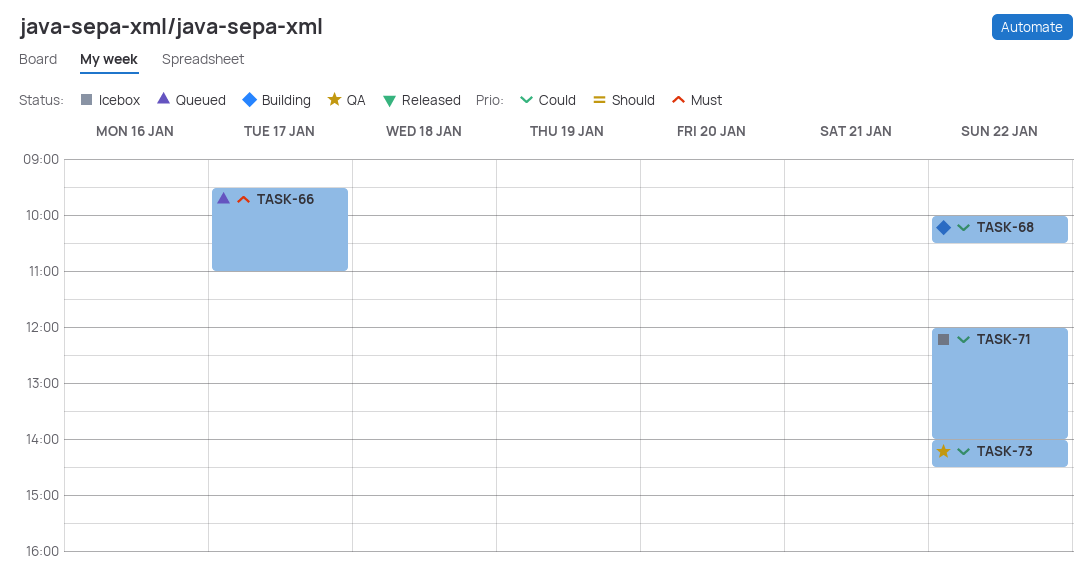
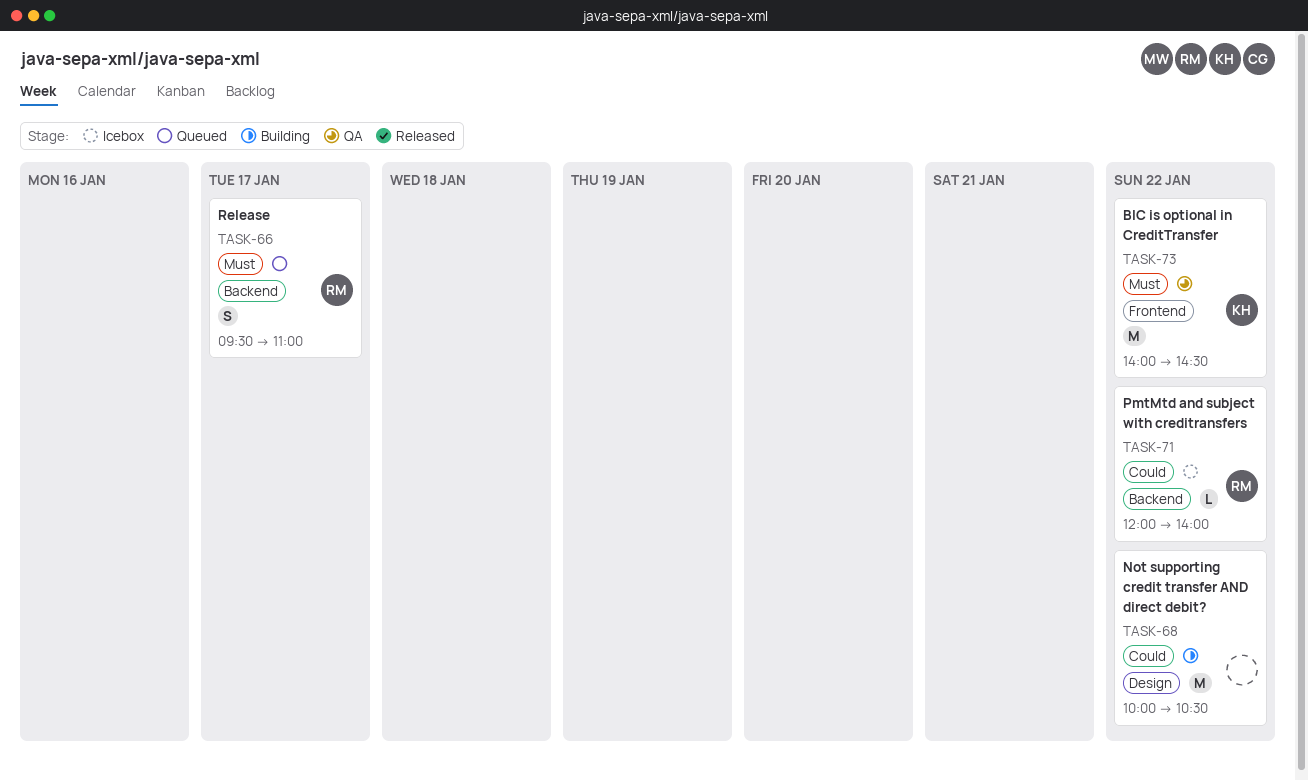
TASK-73, priority: Could -> Must

